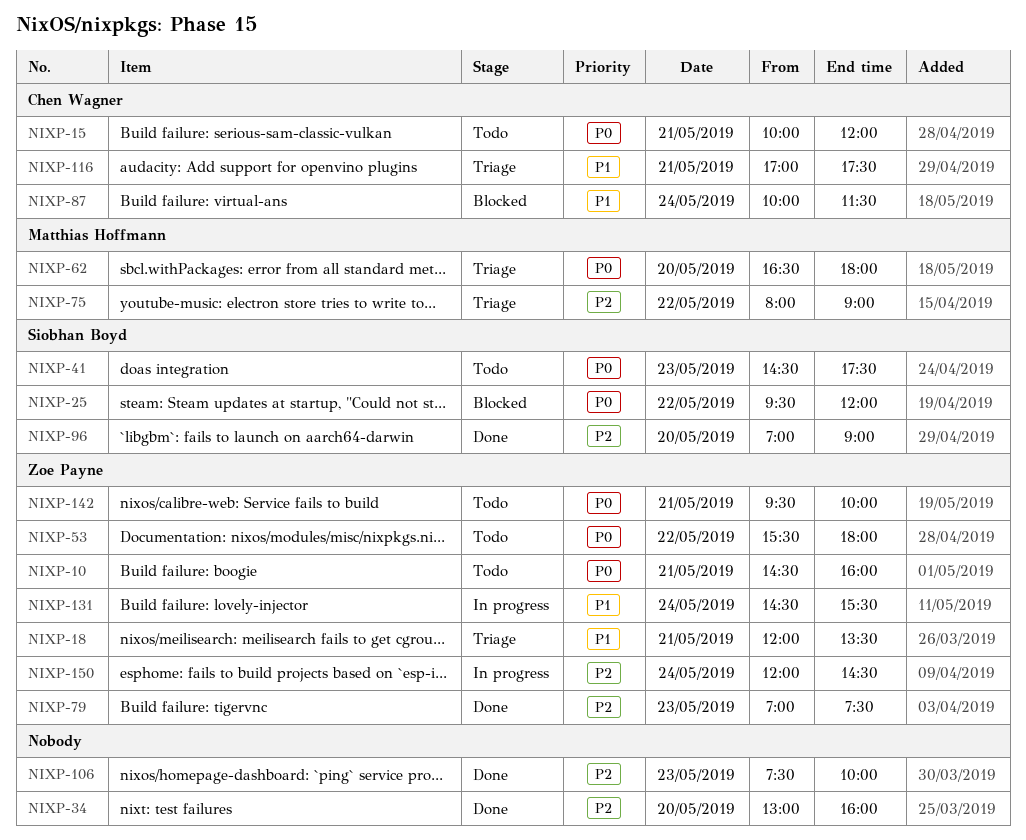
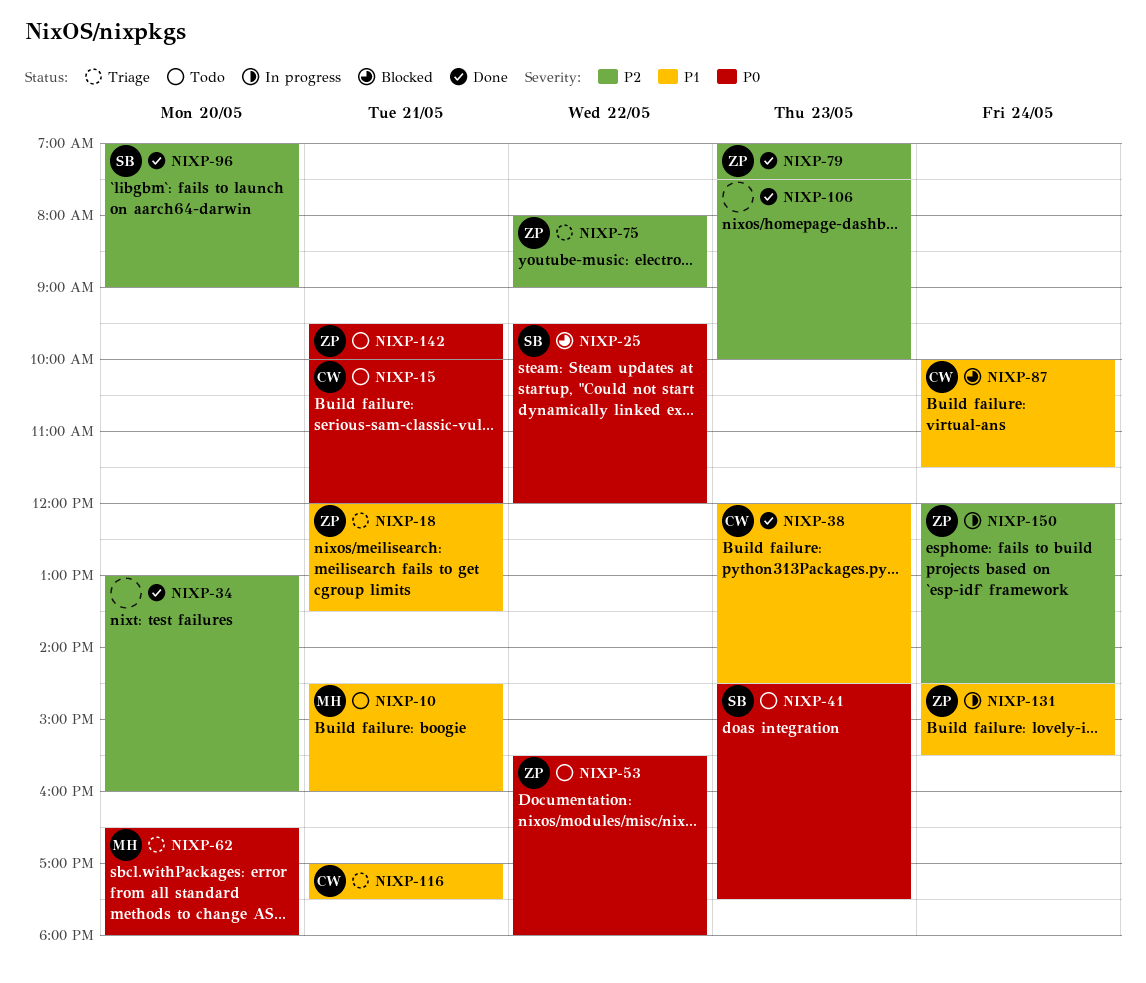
NIXP-10, owner: Zoe Payne -> Matthias Hoffmann
NIXP-10, priority: P0 -> P1
NIXP-38: none -> present
NIXP-75, owner: Matthias Hoffmann -> Zoe Payne

